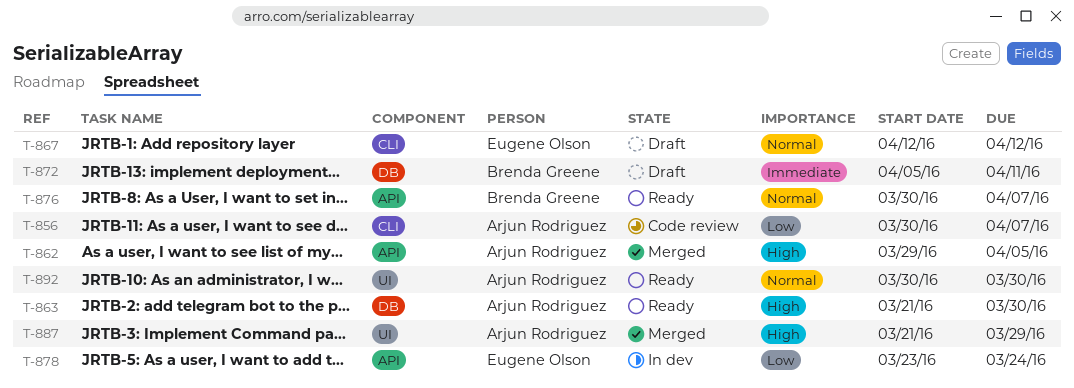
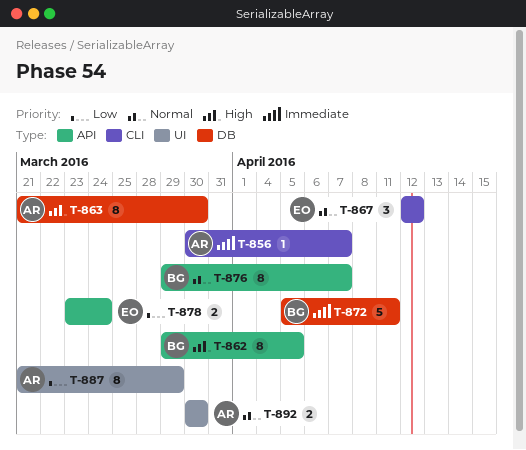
T-856, priority: Low -> Immediate
T-862, owner: Arjun Rodriguez -> Brenda Greene
T-876, start: Mar 30 -> Mar 29
T-887, priority: High -> Low

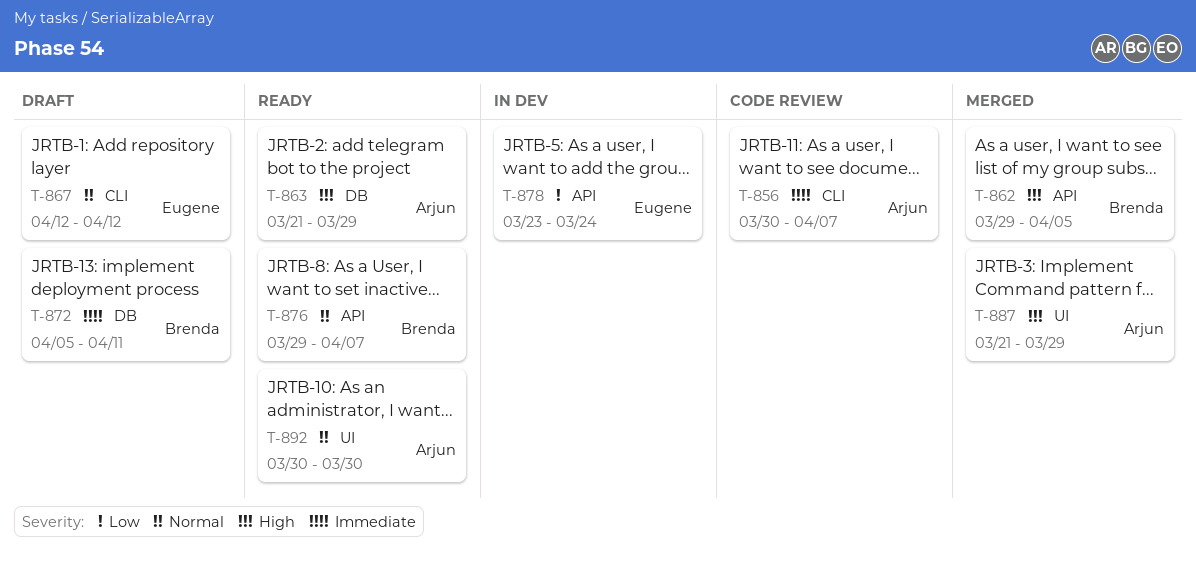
T-863, due: Mar 30 -> Mar 29
T-887, priority: Low -> High

